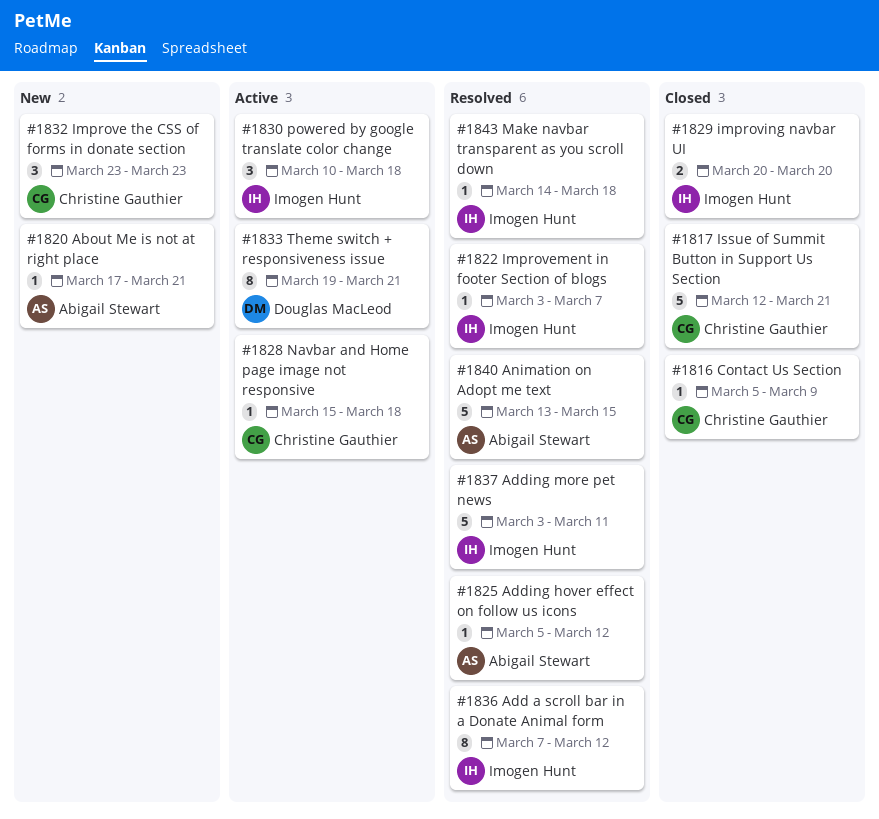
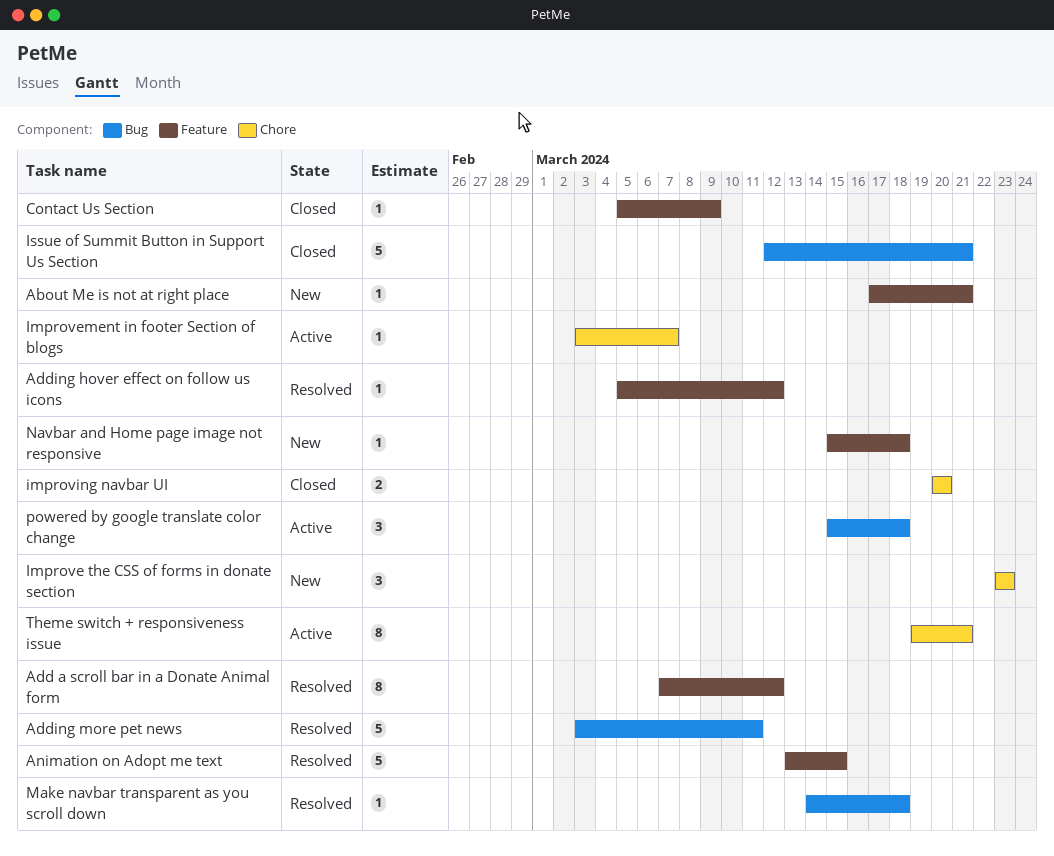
Improvement in footer Section of blogs, status: Resolved -> Active
Navbar and Home page image not responsive, status: Active -> New
powered by google translate color change, start: Mar 10 -> Mar 15

